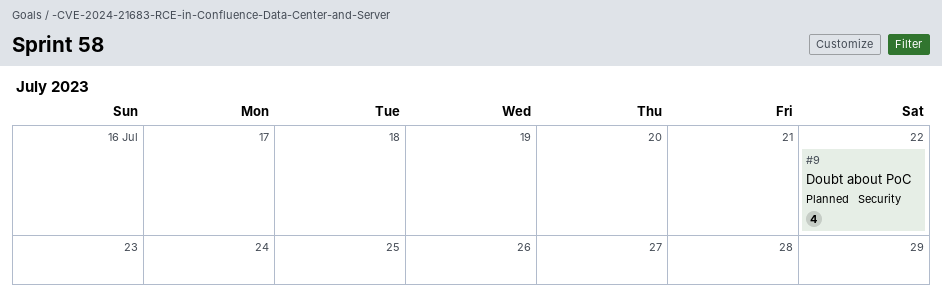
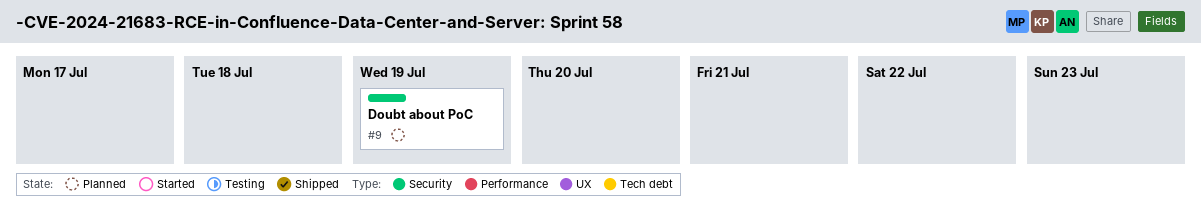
#9, due: Jul 22 -> Jul 19

